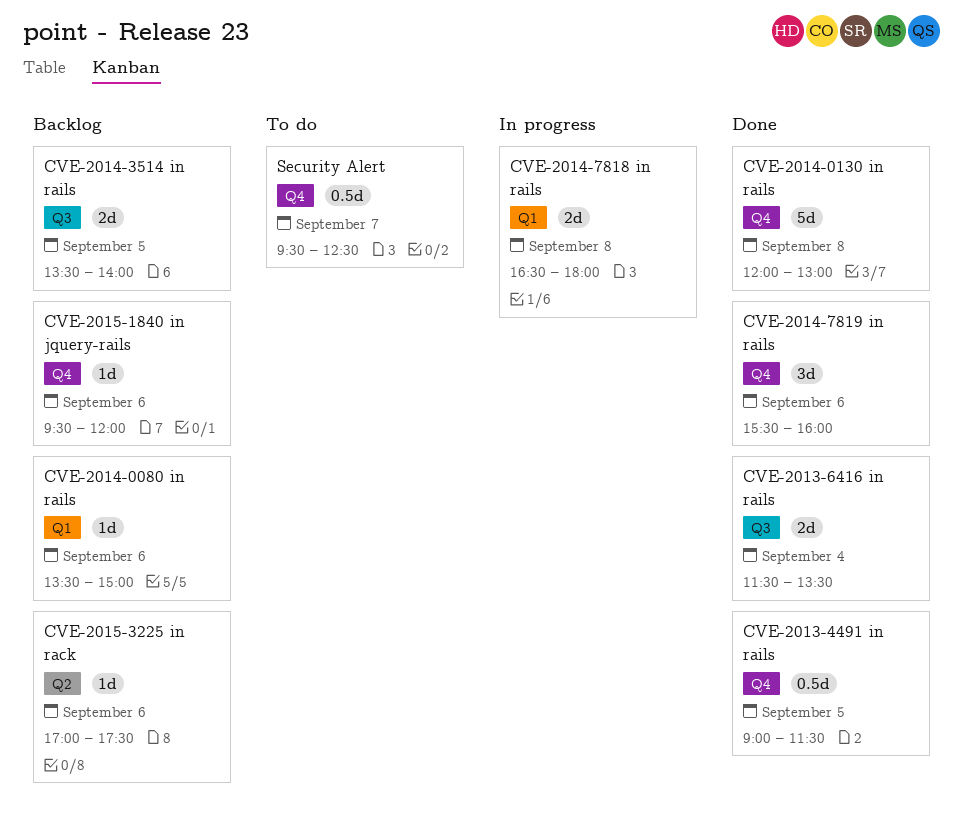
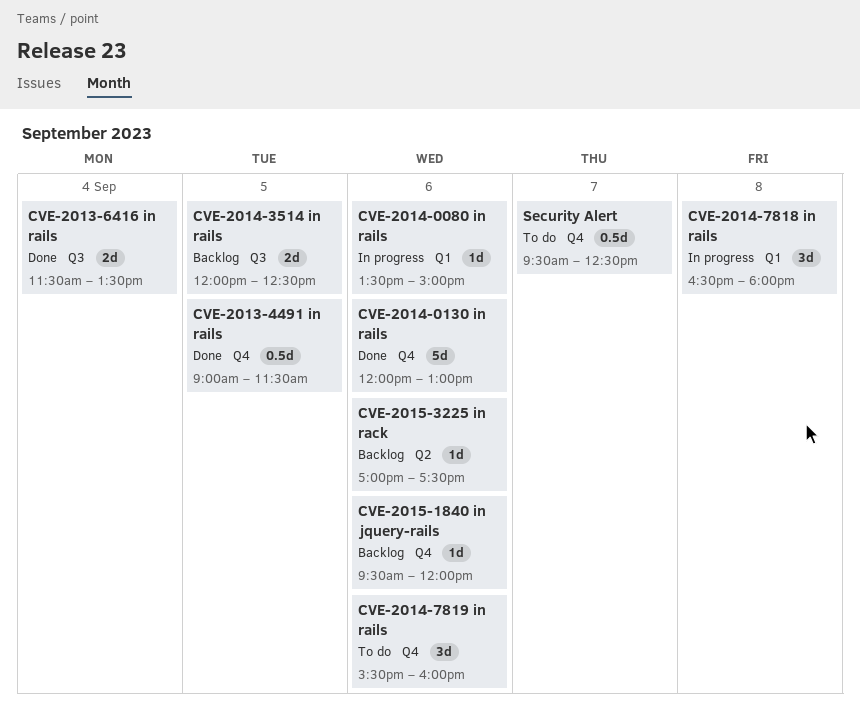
CVE-2014-0080 in rails, status: Backlog -> In progress
CVE-2014-0130 in rails, day: Sep 8 -> Sep 6
CVE-2014-3514 in rails, begins: 13:30 -> 12:00
CVE-2014-3514 in rails, ends: 14:00 -> 12:30
CVE-2014-7818 in rails, estimate: 2d -> 3d
CVE-2014-7819 in rails, status: Done -> To do

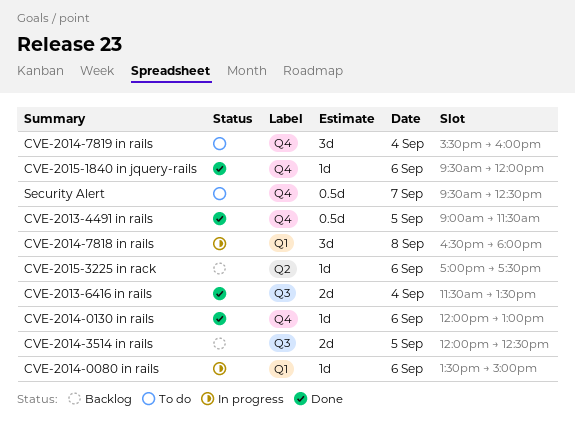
CVE-2014-0130 in rails, estimate: 5d -> 1d
CVE-2014-7819 in rails, day: Sep 6 -> Sep 4
CVE-2015-1840 in jquery-rails, status: Backlog -> Done

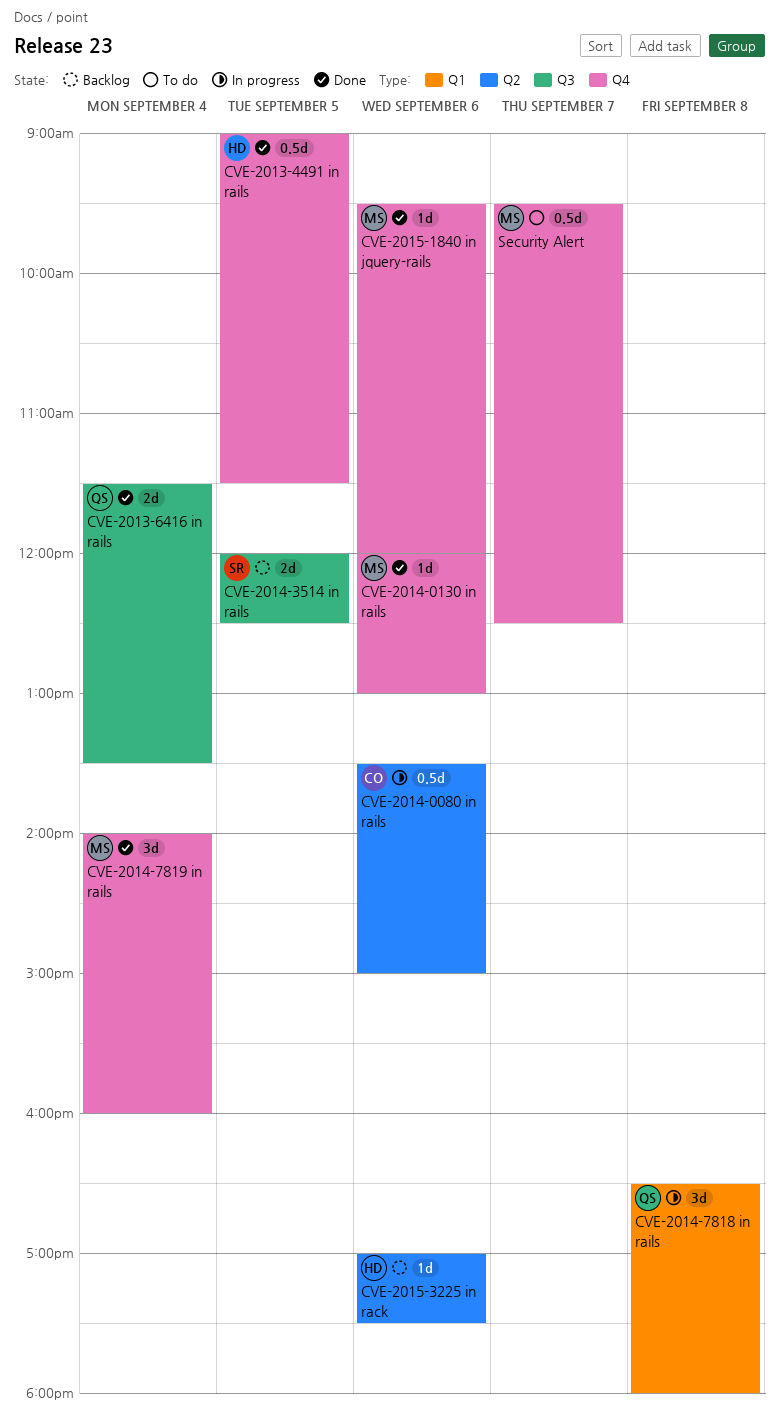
CVE-2014-0080 in rails, label: Q1 -> Q2
CVE-2014-0080 in rails, estimate: 1d -> 0.5d
CVE-2014-7819 in rails, status: To do -> Done
CVE-2014-7819 in rails, begins: 15:30 -> 14:00

